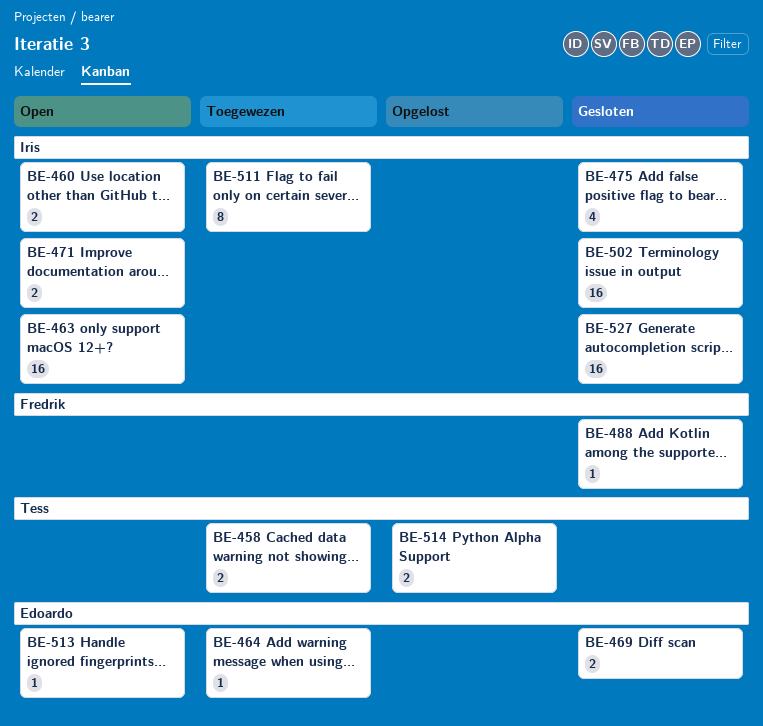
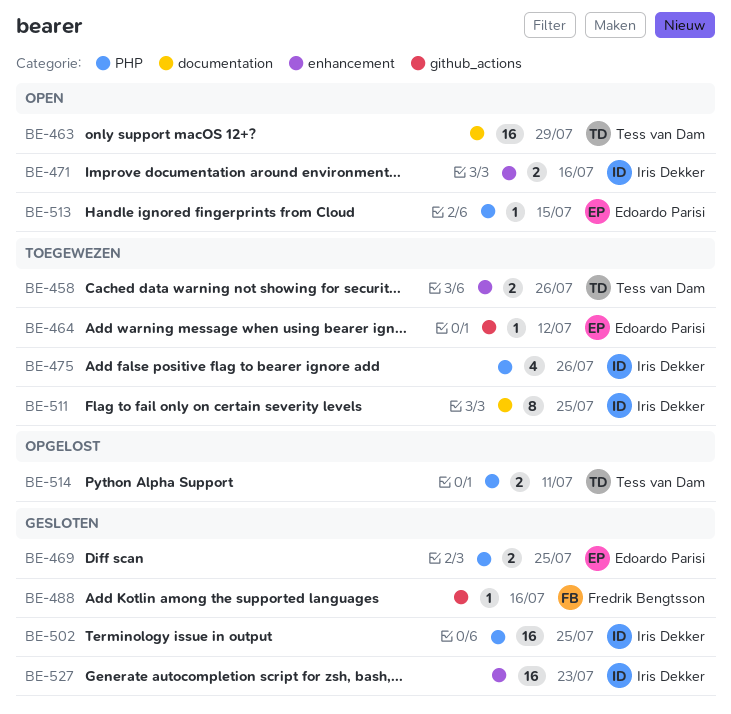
BE-460: present -> none
BE-463, owner: Iris Dekker -> Tess van Dam
BE-475, status: Gesloten -> Toegewezen

